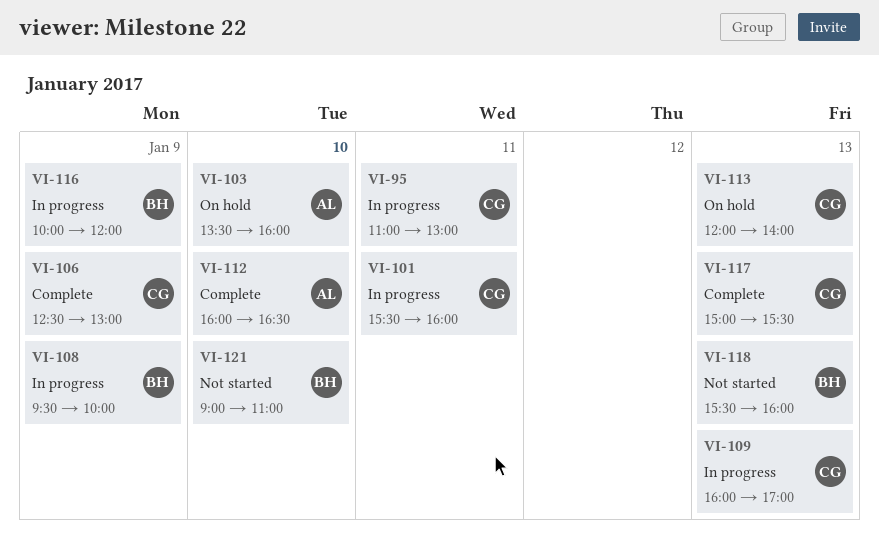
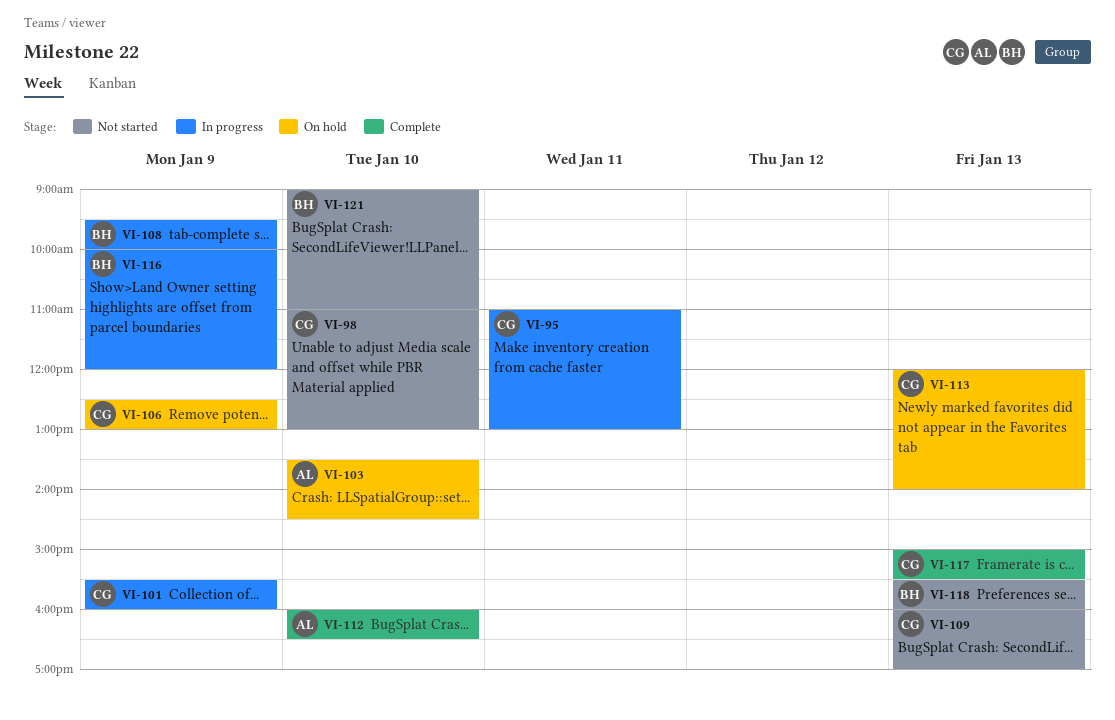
VI-98: none -> present
VI-101, day: Jan 11 -> Jan 9
VI-103, ends: 16:00 -> 14:30
VI-106, status: Complete -> On hold
VI-109, status: In progress -> Not started

